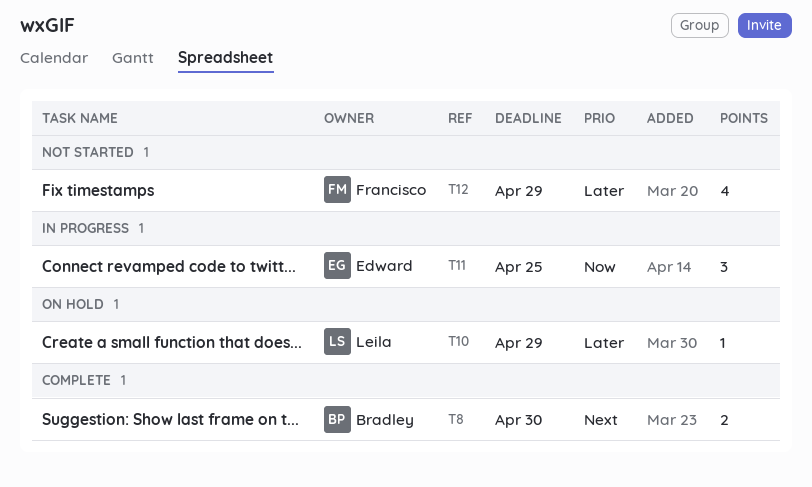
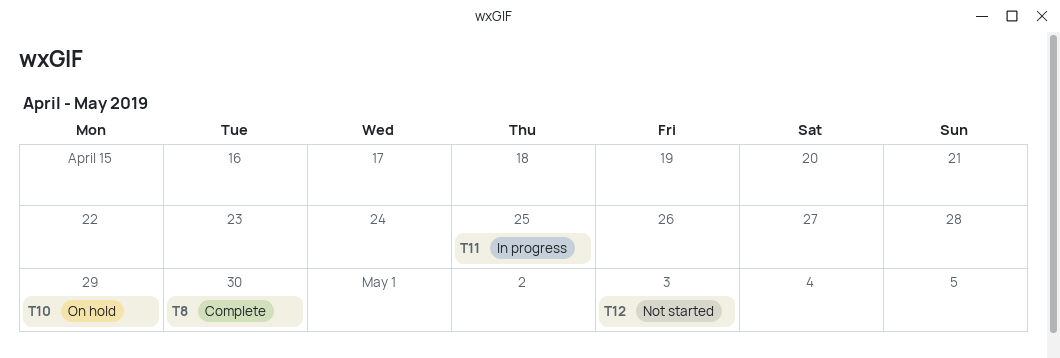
T12, due: Apr 29 -> May 3

